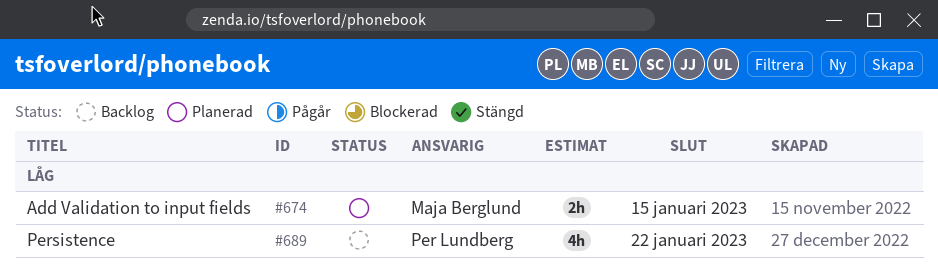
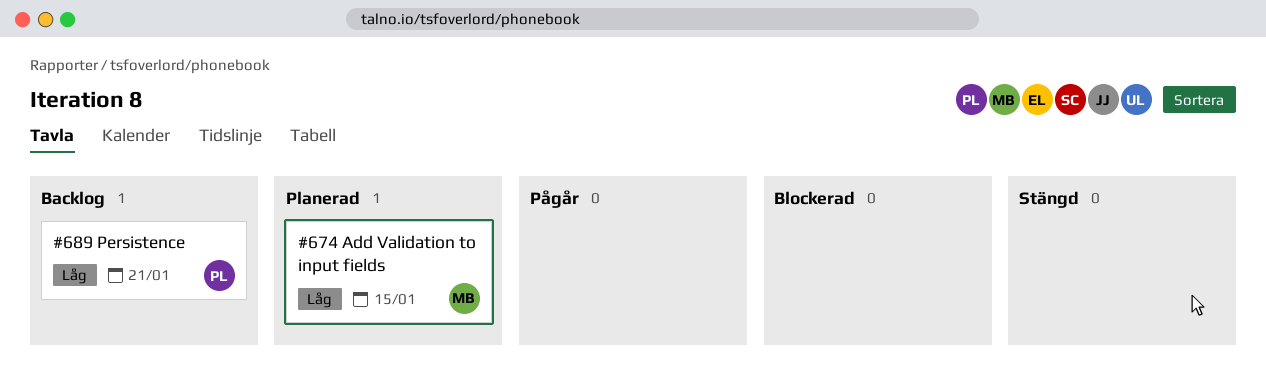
#689, due: Jan 22 -> Jan 21

